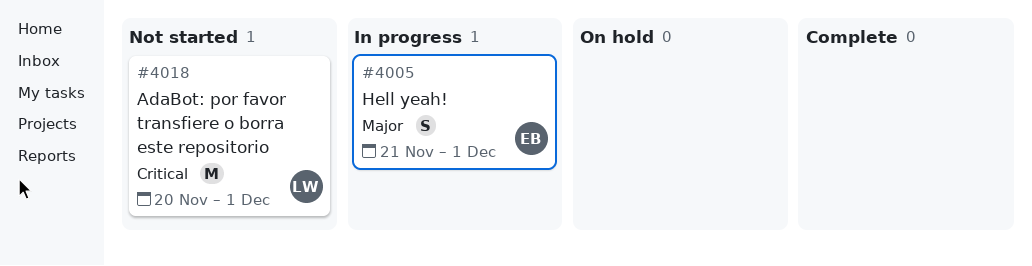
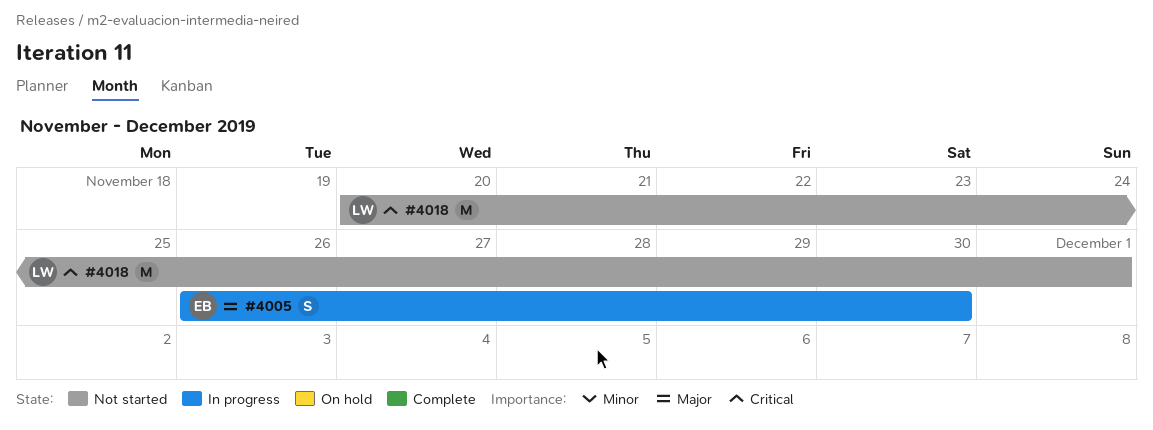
#4005, start: Nov 21 -> Nov 26
#4005, due: Dec 1 -> Nov 30

